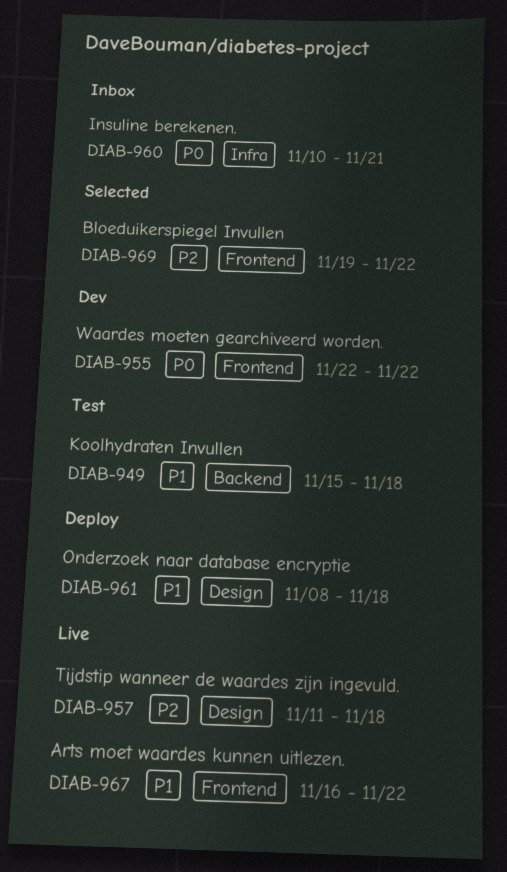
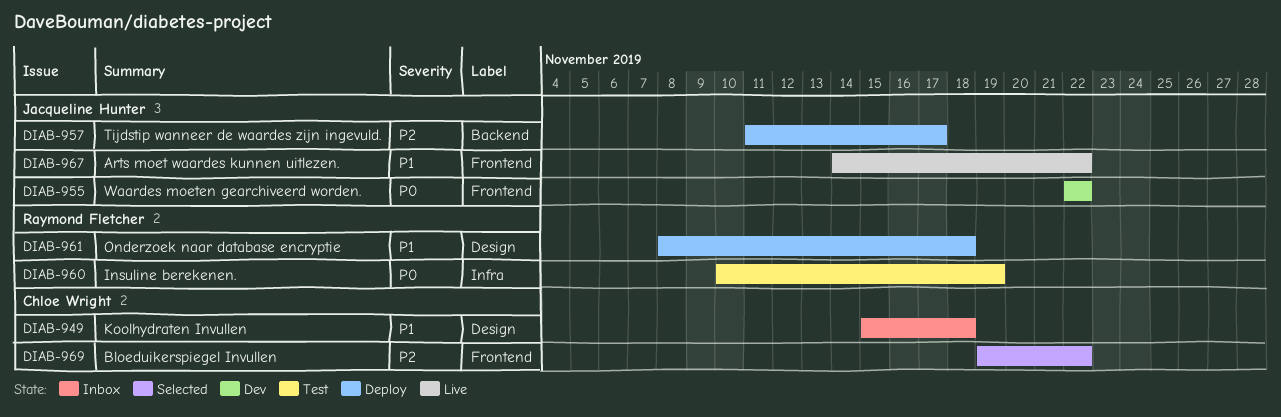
DIAB-949, status: Test -> Inbox
DIAB-949, label: Backend -> Design
DIAB-957, status: Live -> Deploy
DIAB-957, label: Design -> Backend
DIAB-957, due: Nov 18 -> Nov 17
DIAB-960, status: Inbox -> Test
DIAB-960, due: Nov 21 -> Nov 19
DIAB-967, start: Nov 16 -> Nov 14

